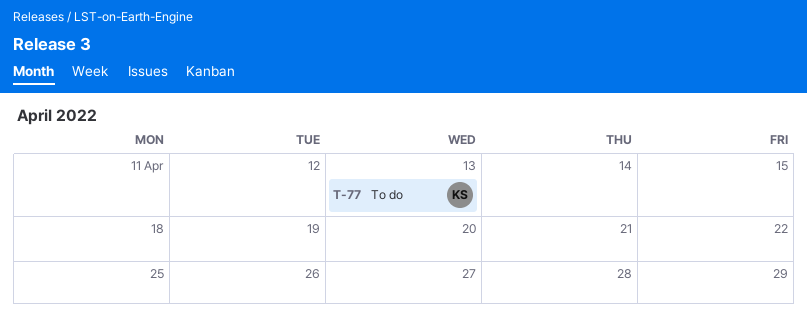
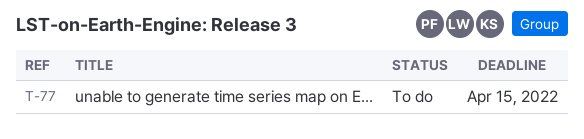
T-77, due: Apr 13 -> Apr 15

